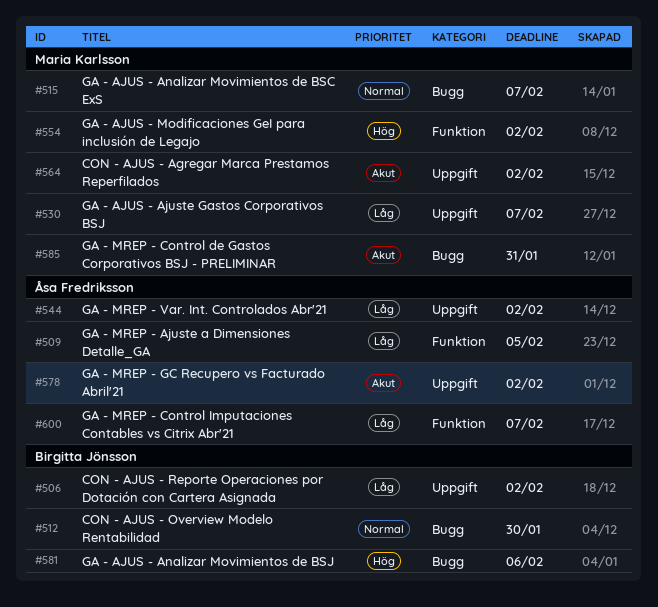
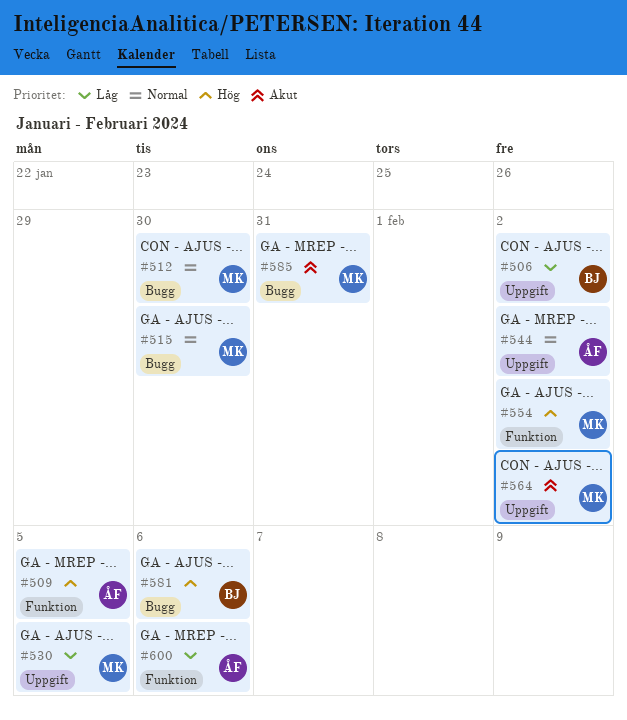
#509, priority: Låg -> Hög
#512, owner: Birgitta Jönsson -> Maria Karlsson
#515, due: Feb 7 -> Jan 30
#530, due: Feb 7 -> Feb 5
#544, priority: Låg -> Normal
#578: present -> none
#600, due: Feb 7 -> Feb 6

